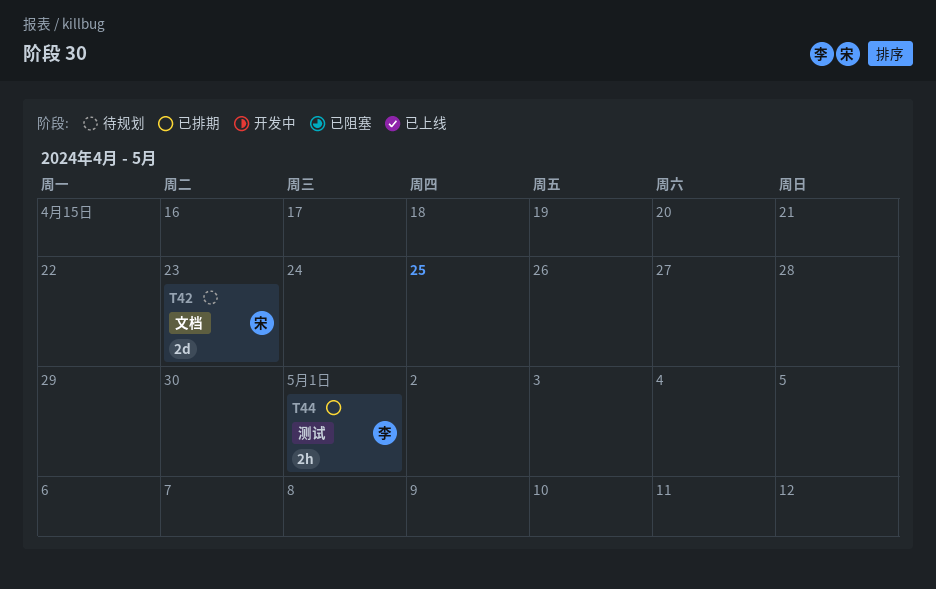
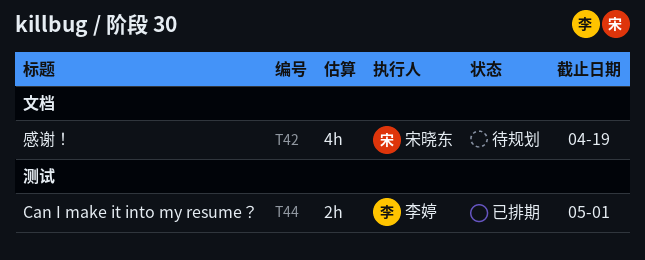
T42, estimate: 2d -> 4h
T42, due: Apr 23 -> Apr 19

